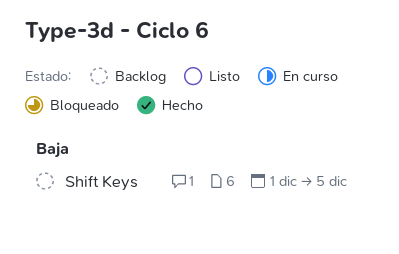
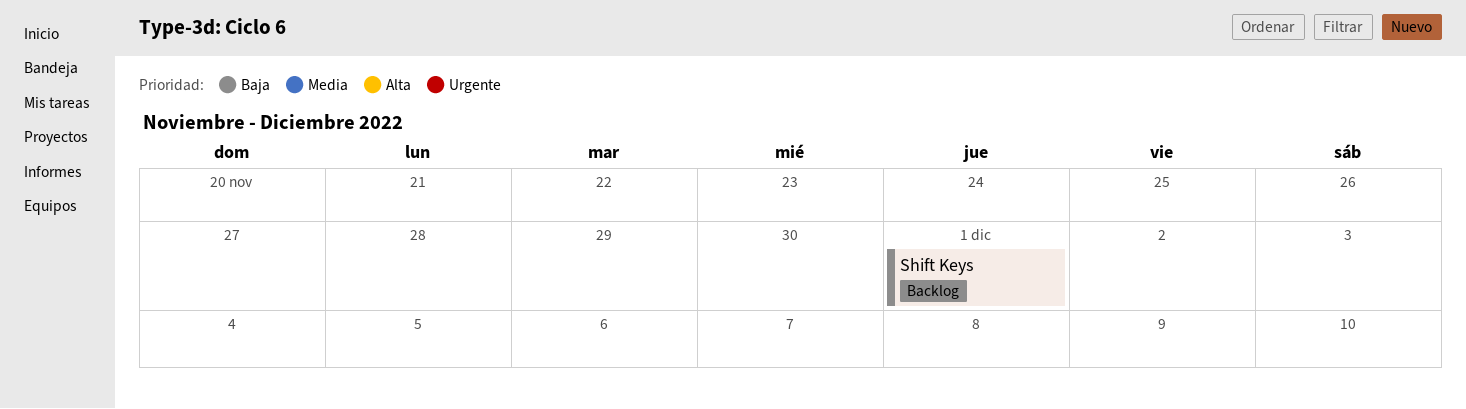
Shift Keys, due: Dec 5 -> Dec 1

